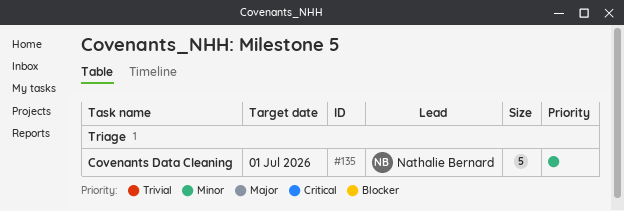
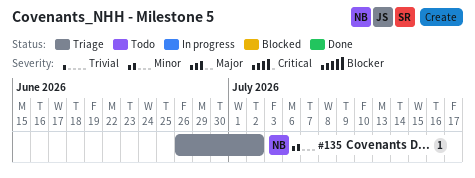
#135, estimate: 5 -> 1
#135, due: Jul 1 -> Jul 2

